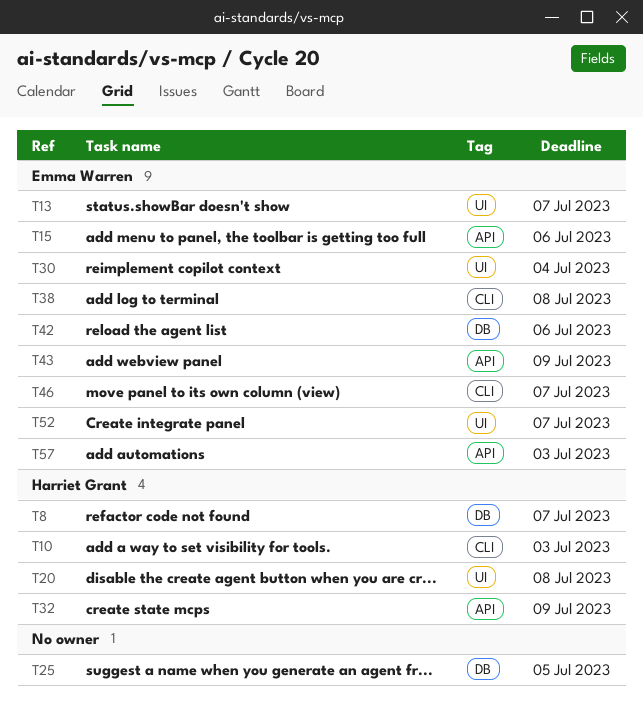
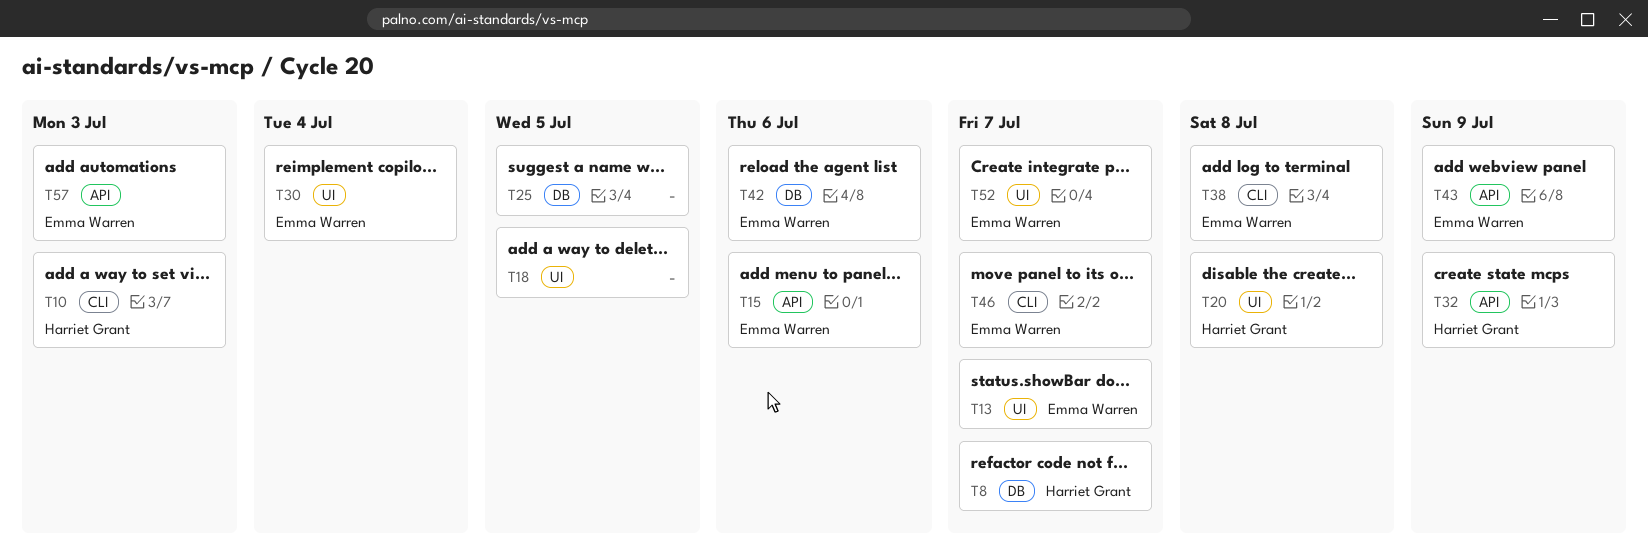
T18: none -> present

